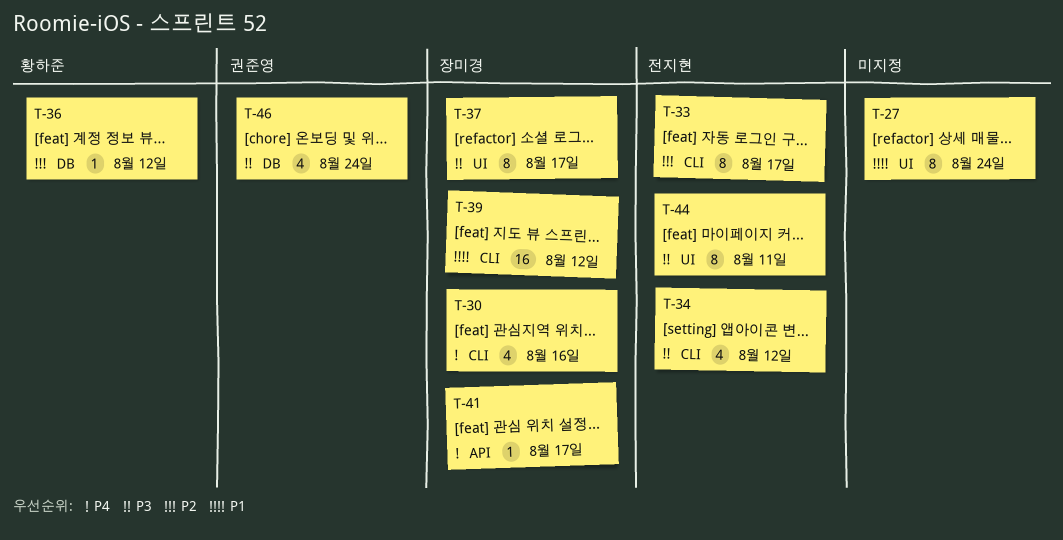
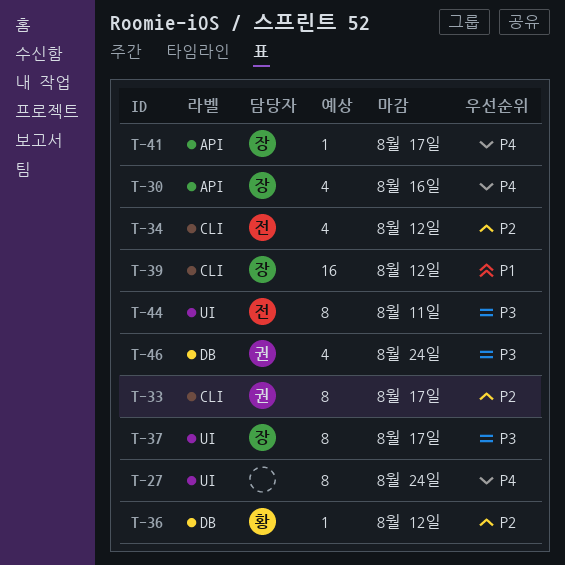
T-27, priority: P1 -> P4
T-30, label: CLI -> API
T-33, owner: 전지현 -> 권준영
T-34, priority: P3 -> P2

